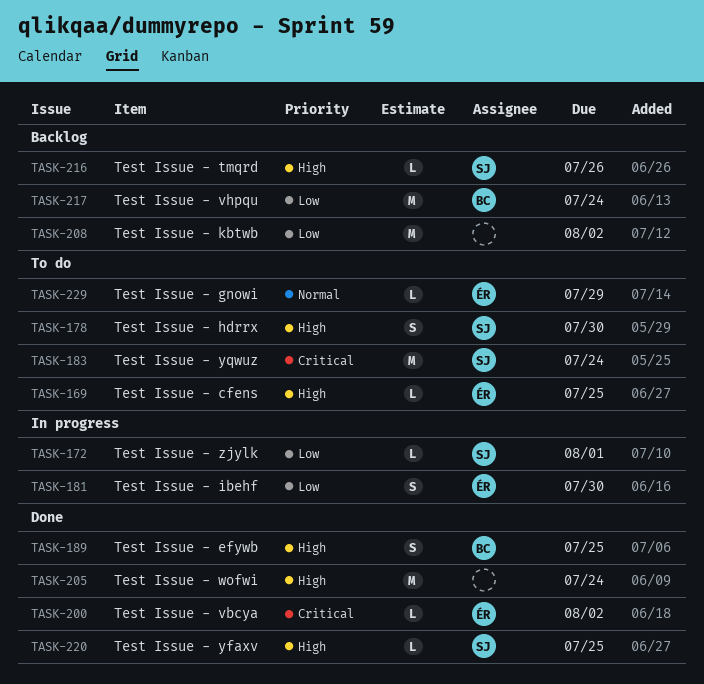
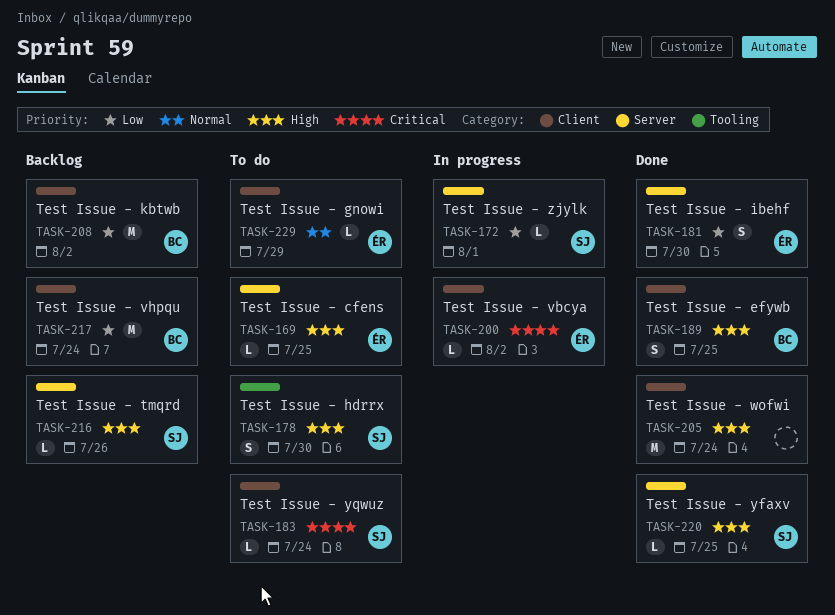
TASK-181, status: In progress -> Done
TASK-183, estimate: M -> L
TASK-200, status: Done -> In progress
TASK-208, owner: none -> BC

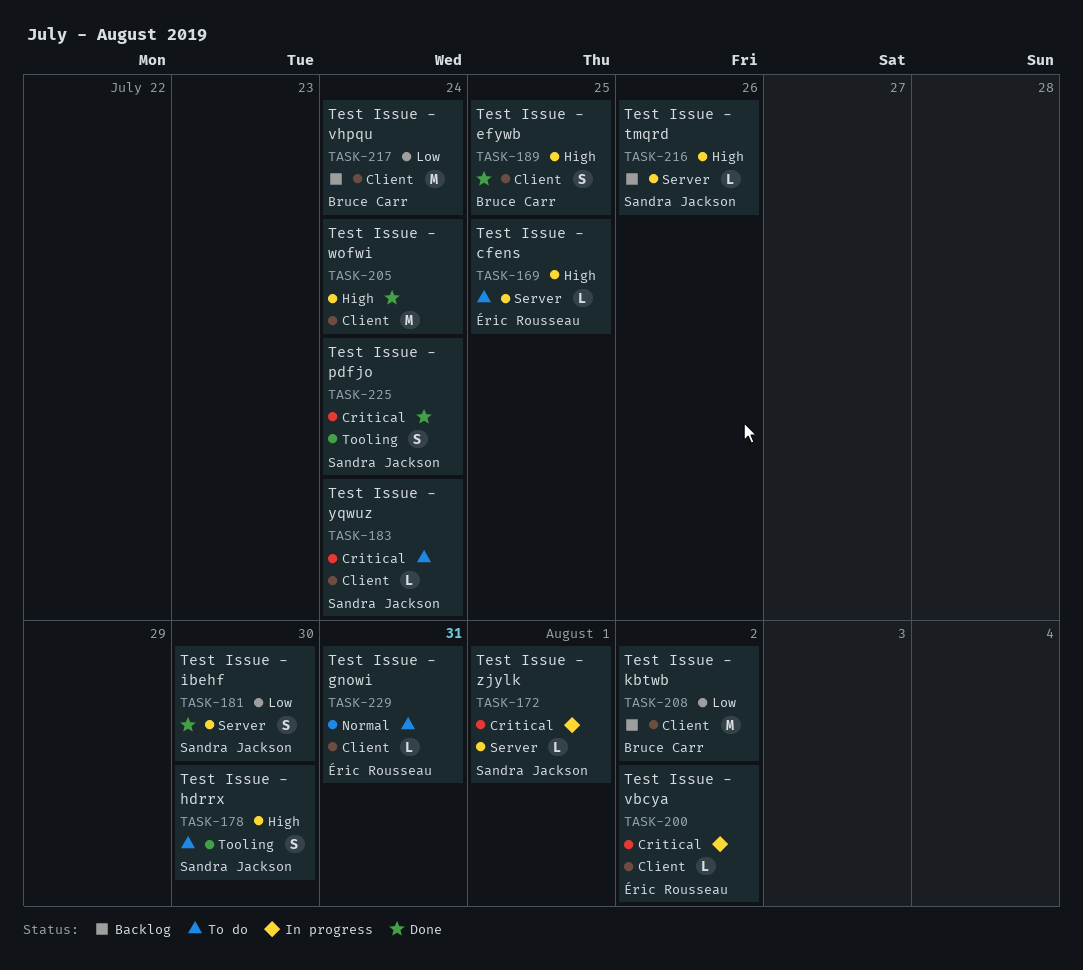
TASK-172, priority: Low -> Critical
TASK-181, owner: Éric Rousseau -> Sandra Jackson
TASK-220: present -> none
TASK-225: none -> present
TASK-229, due: Jul 29 -> Jul 31

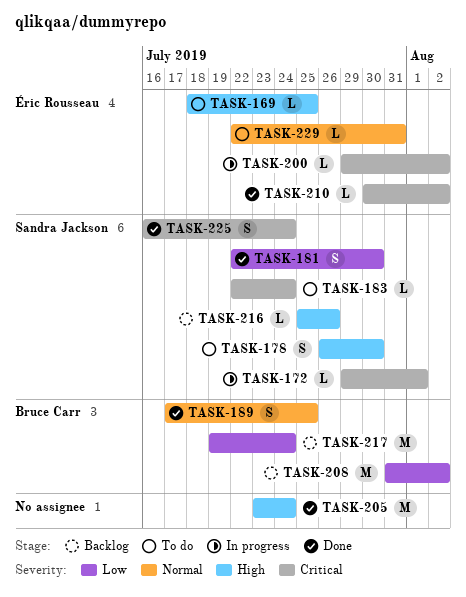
TASK-189, priority: High -> Normal
TASK-210: none -> present

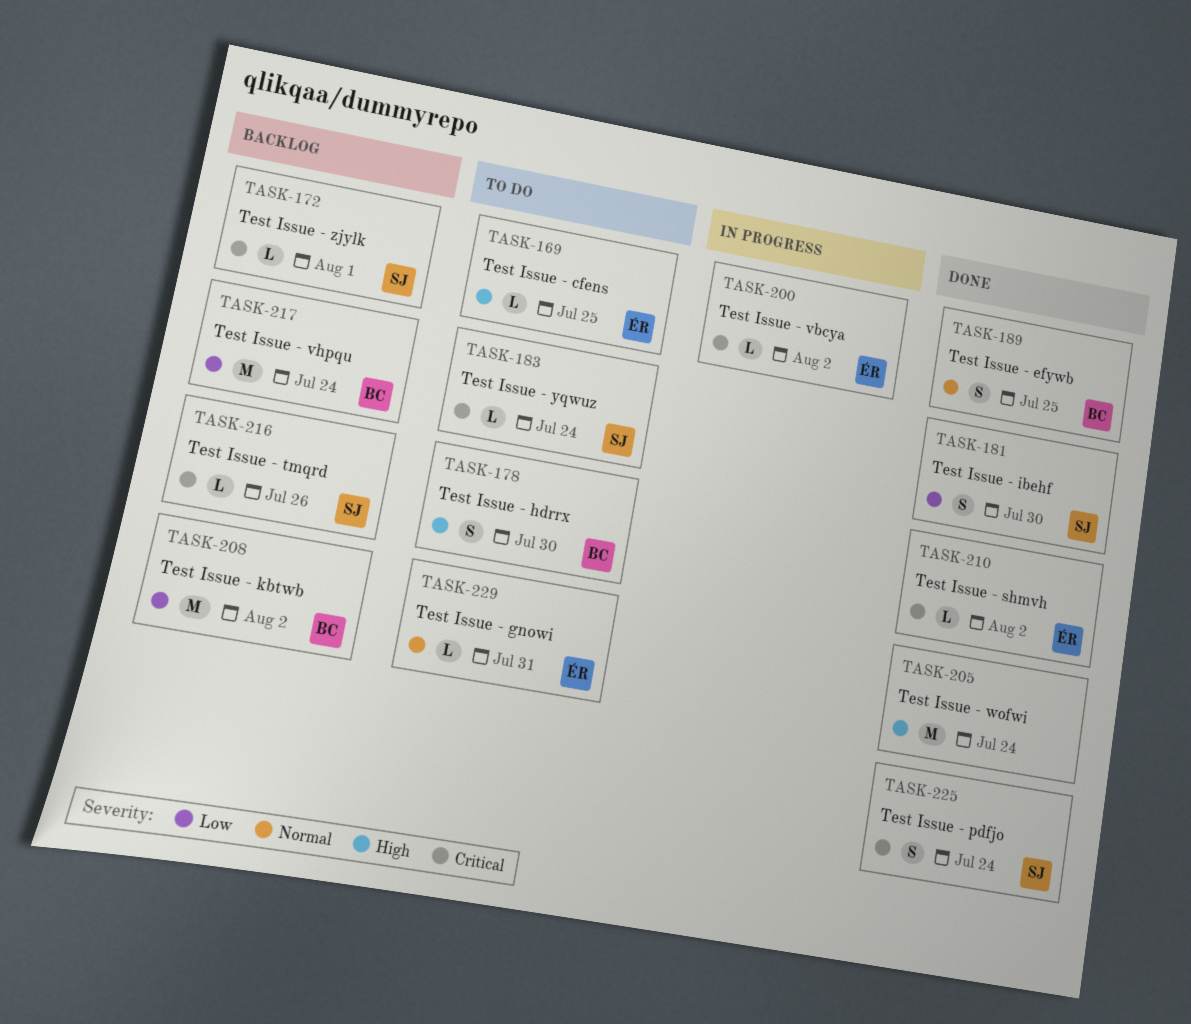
TASK-172, status: In progress -> Backlog
TASK-178, owner: Sandra Jackson -> Bruce Carr
TASK-216, priority: High -> Critical

